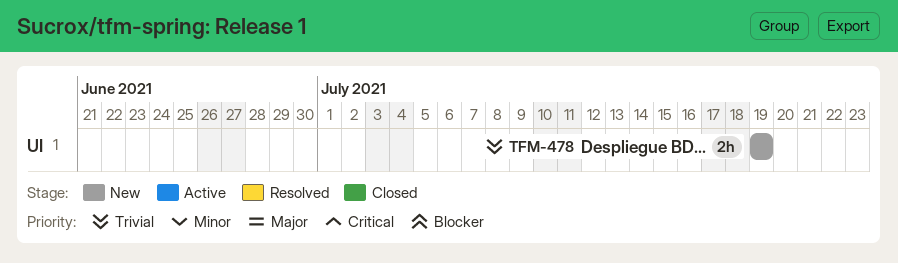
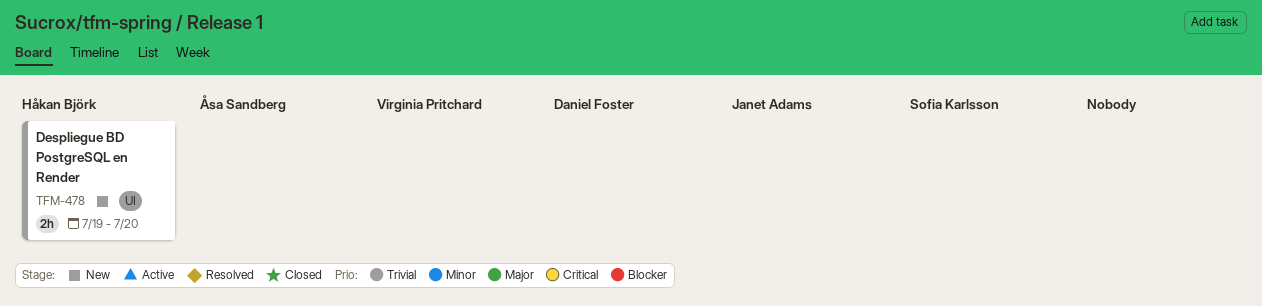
TFM-478, due: Jul 19 -> Jul 20

